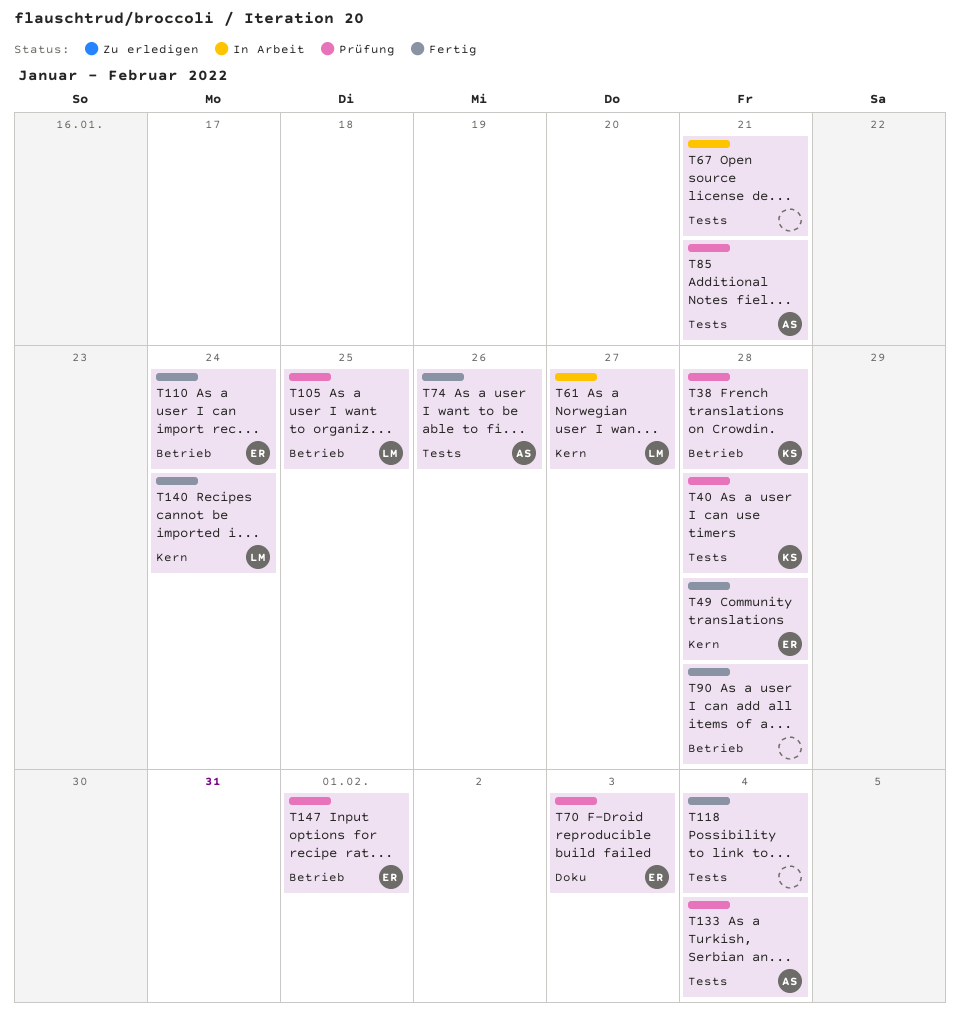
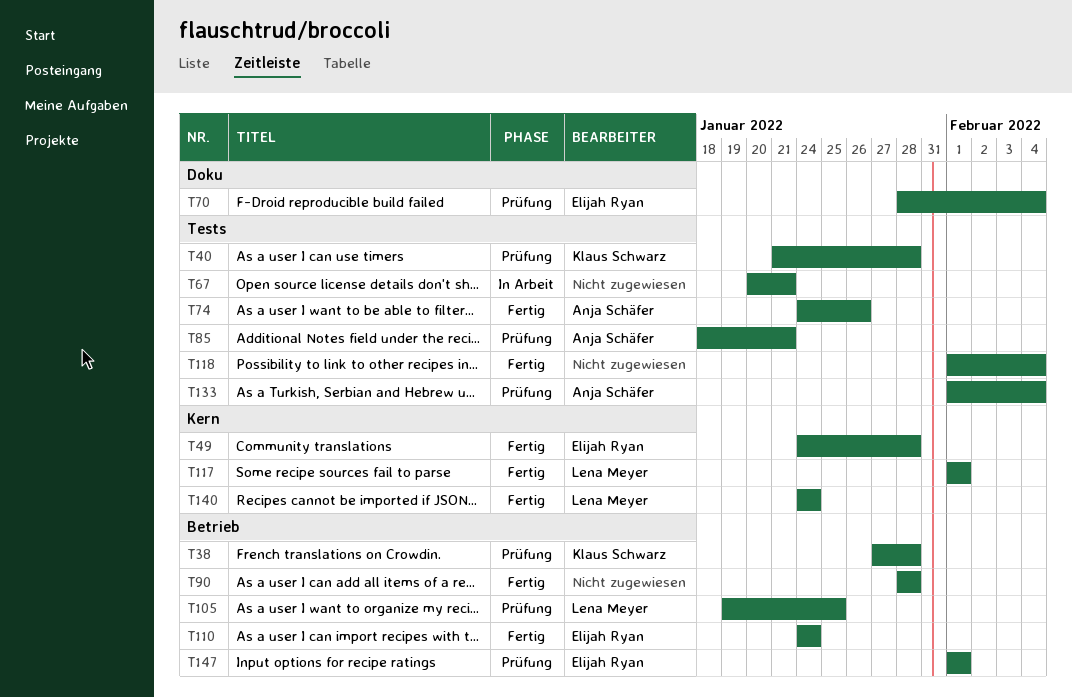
T61: present -> none
T70, due: Feb 3 -> Feb 4
T117: none -> present

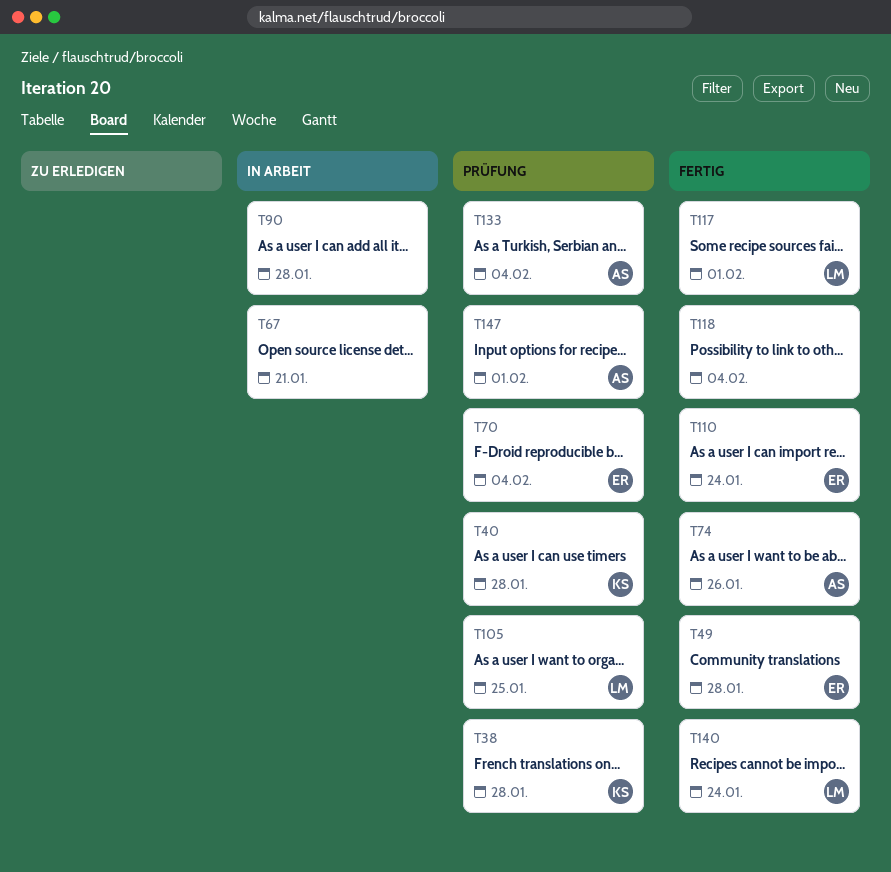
T85: present -> none
T90, status: Fertig -> In Arbeit
T147, owner: Elijah Ryan -> Anja Schäfer

